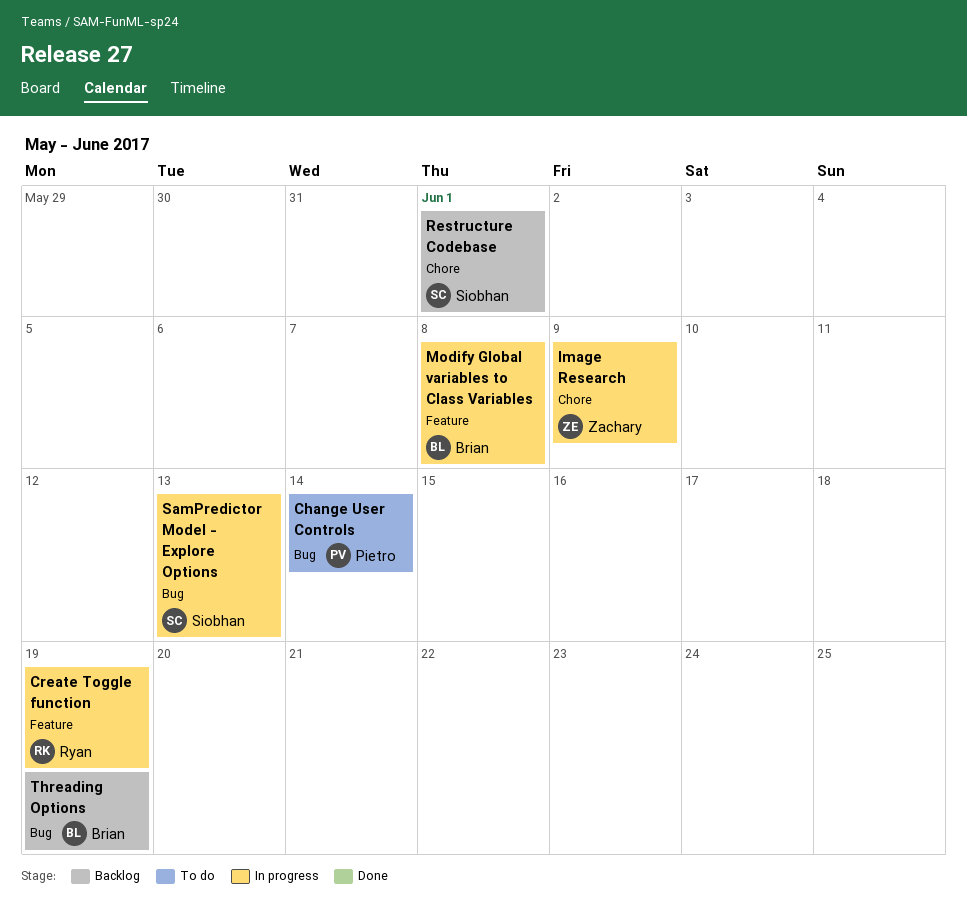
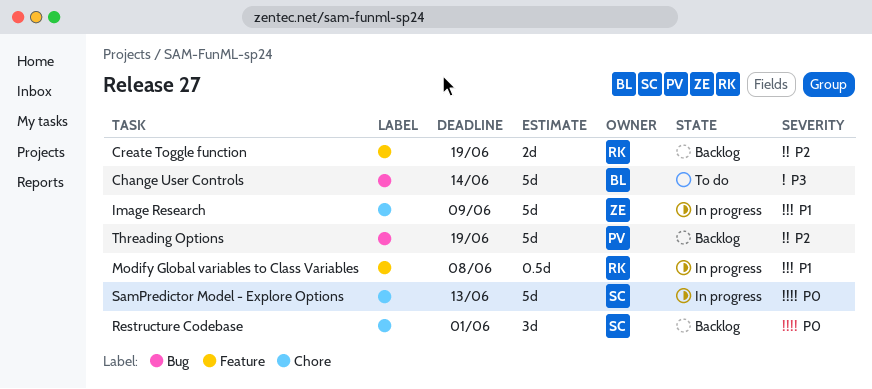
Change User Controls, owner: Pietro -> Brian
Create Toggle function, status: In progress -> Backlog
Modify Global variables to Class Variables, owner: Brian -> Ryan
SamPredictor Model - Explore Options, label: Bug -> Chore
Threading Options, owner: Brian -> Pietro

